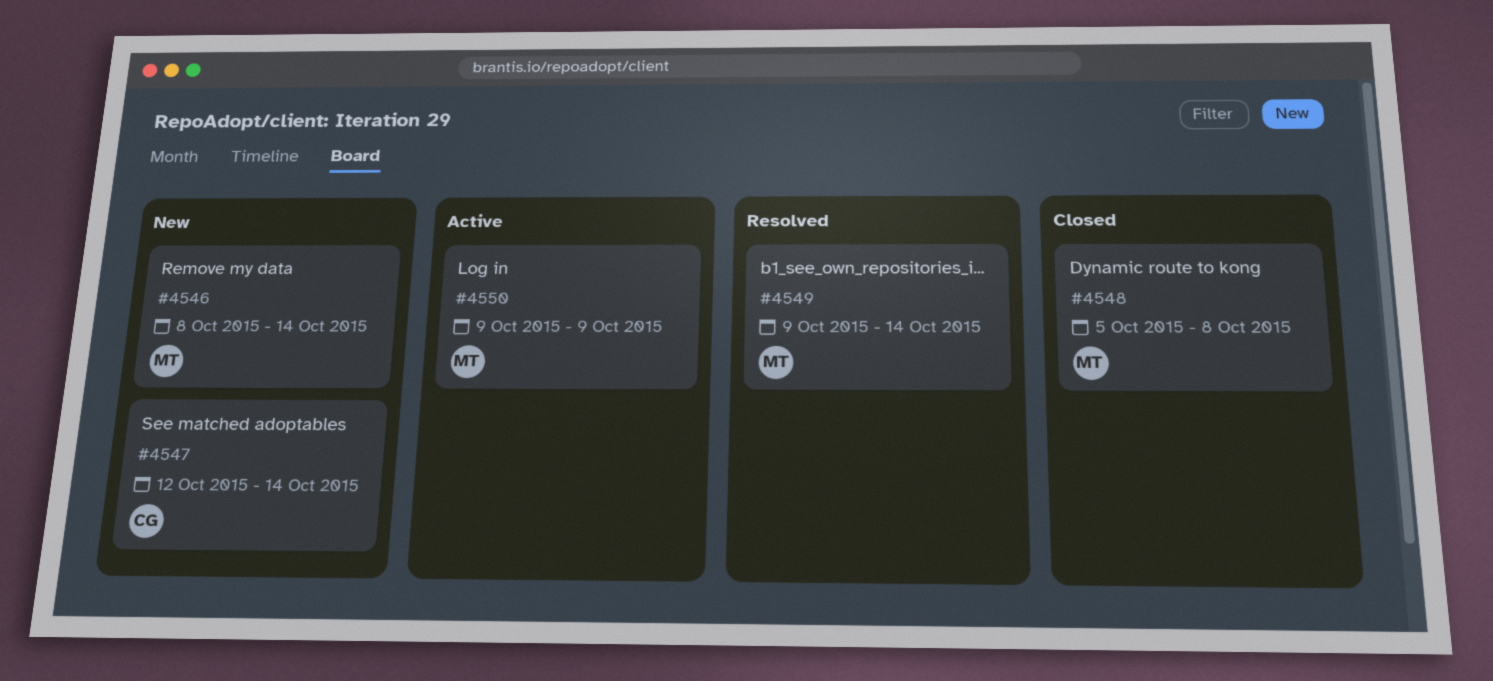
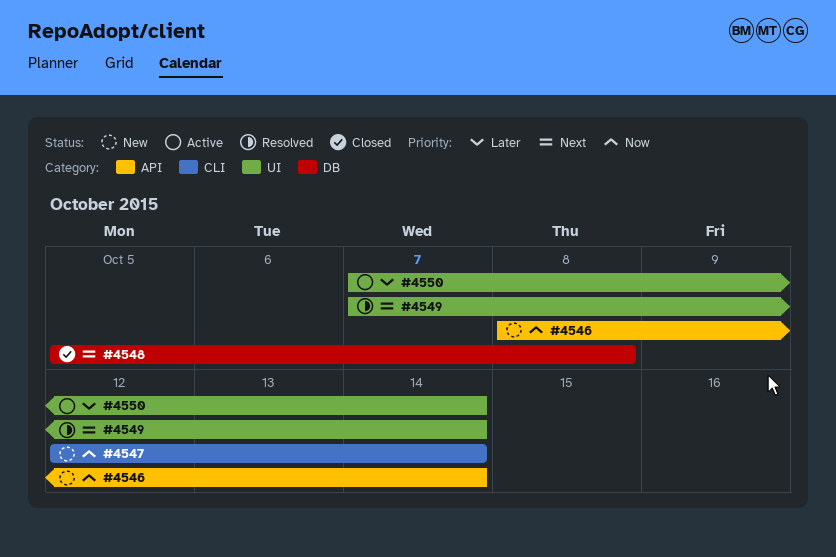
#4549, start: Oct 9 -> Oct 7
#4550, start: Oct 9 -> Oct 7
#4550, due: Oct 9 -> Oct 14

